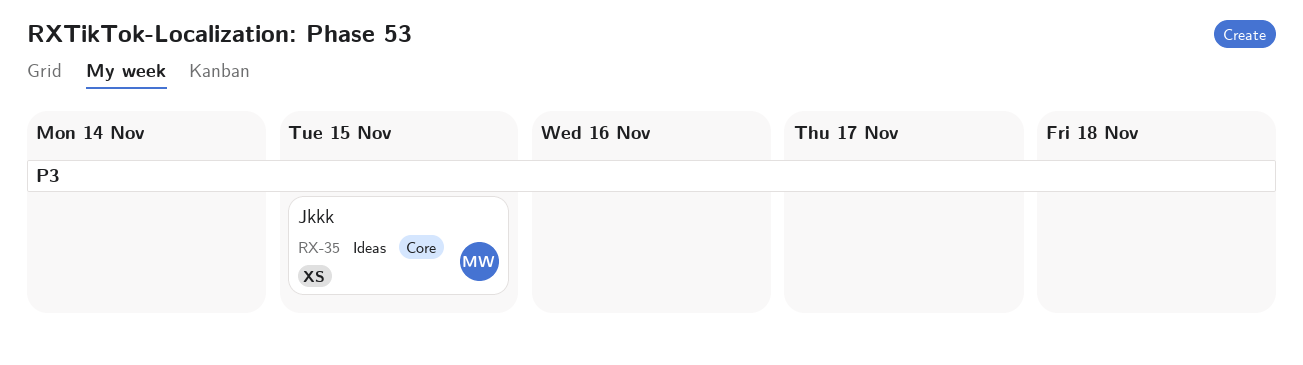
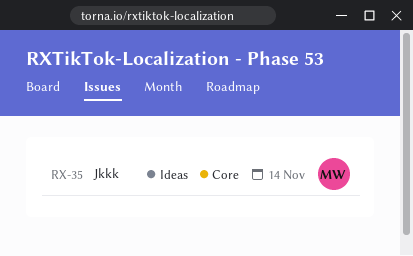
RX-35, due: Nov 15 -> Nov 14

